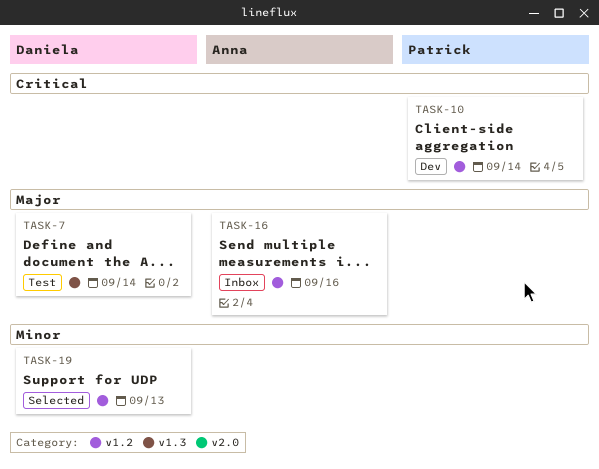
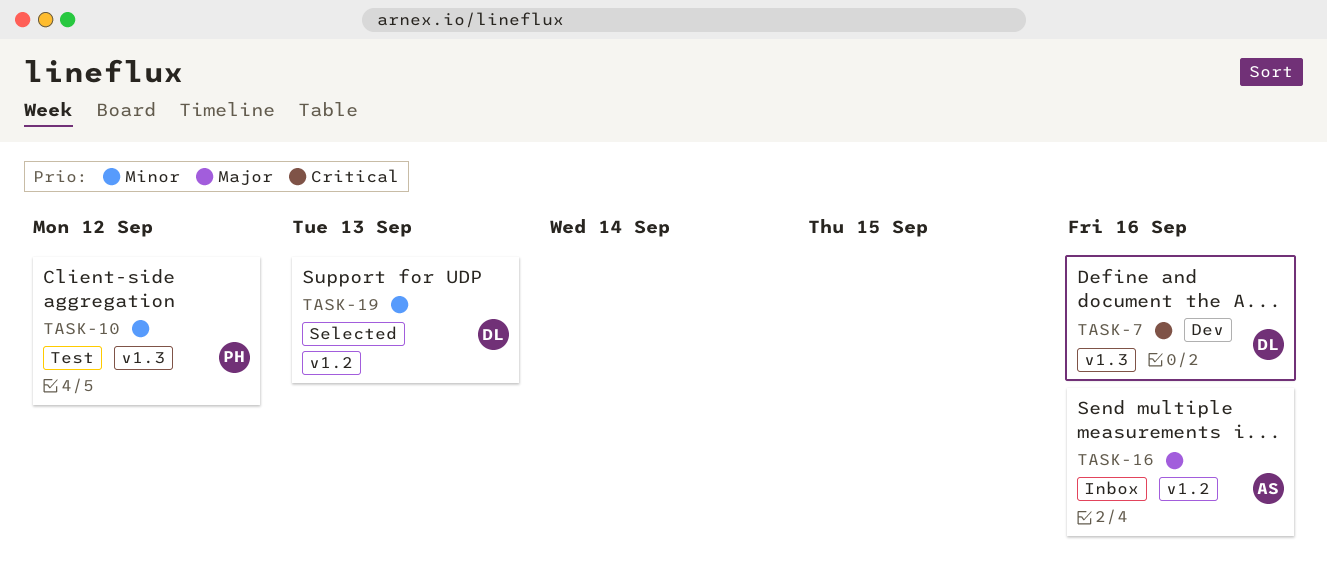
TASK-7, status: Test -> Dev
TASK-7, priority: Major -> Critical
TASK-7, due: Sep 14 -> Sep 16
TASK-10, status: Dev -> Test
TASK-10, priority: Critical -> Minor
TASK-10, label: v1.2 -> v1.3
TASK-10, due: Sep 14 -> Sep 12

